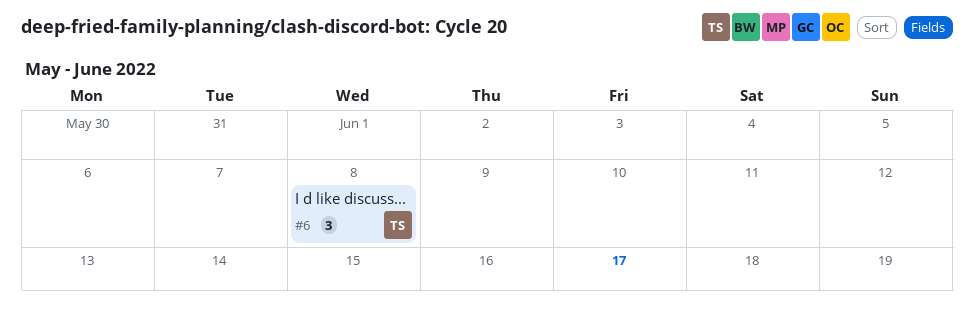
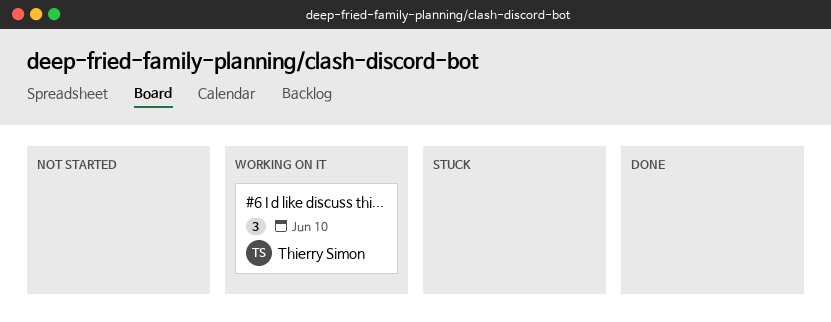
#6, due: Jun 8 -> Jun 10

